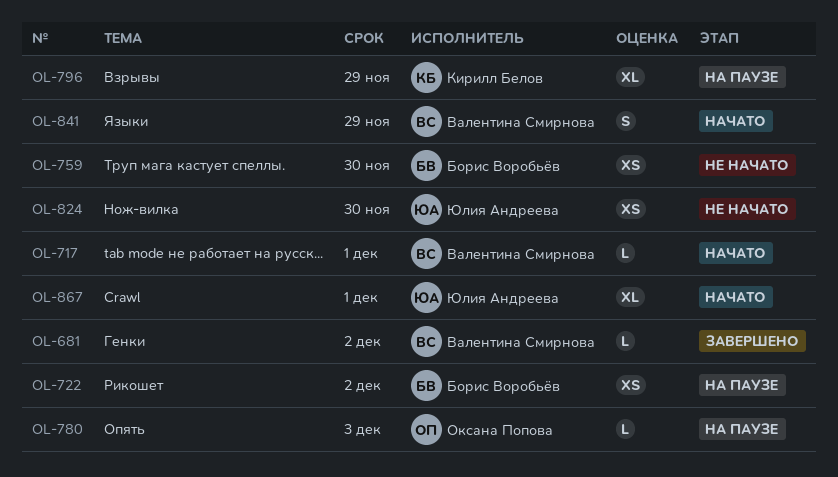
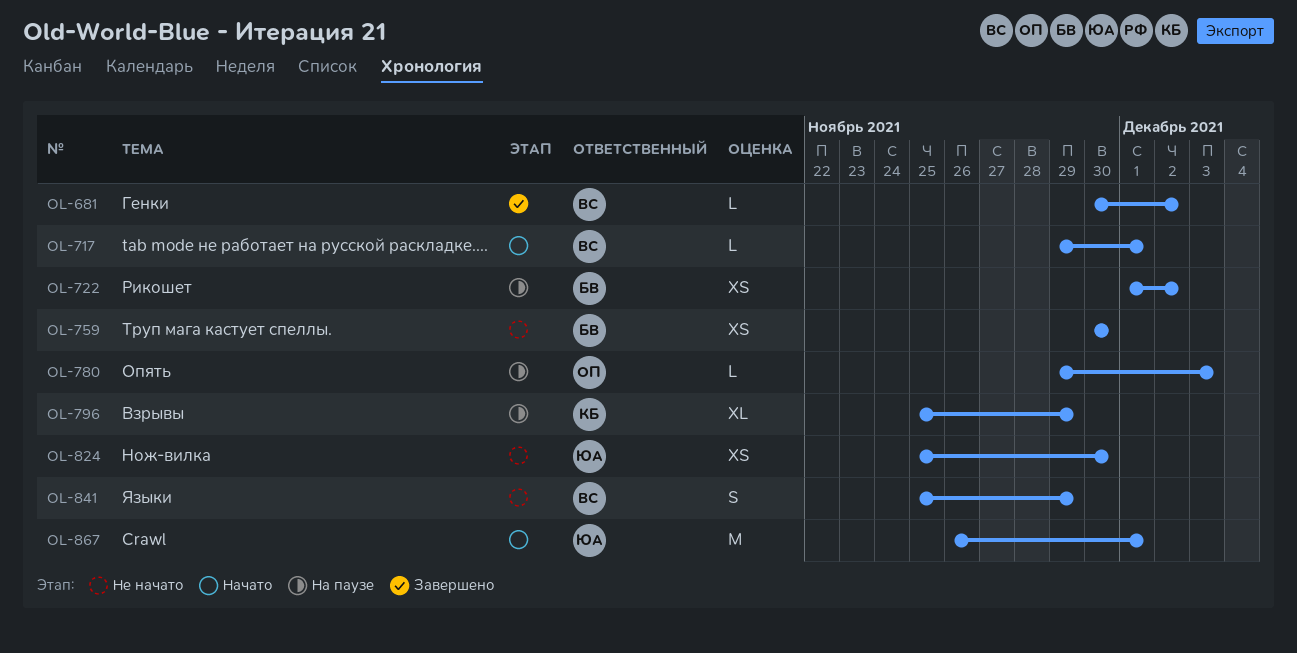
OL-841, status: Начато -> Не начато
OL-867, estimate: XL -> M

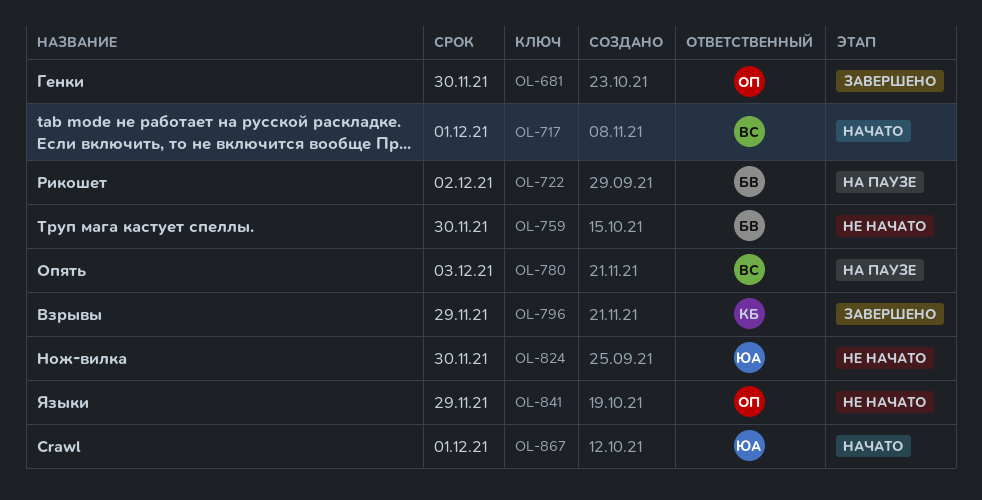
OL-681, owner: ВС -> ОП
OL-681, due: Dec 2 -> Nov 30
OL-780, owner: ОП -> ВС
OL-796, status: На паузе -> Завершено
OL-841, owner: ВС -> ОП

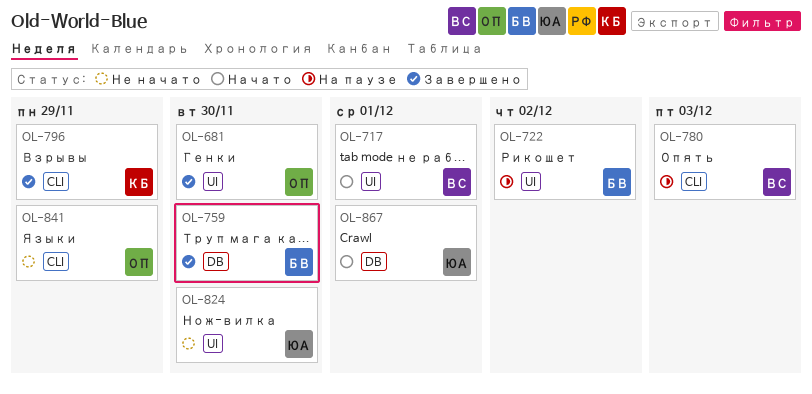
OL-759, status: Не начато -> Завершено

